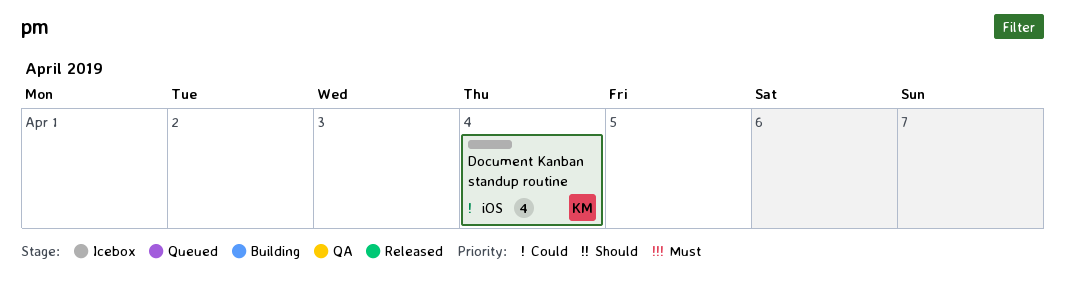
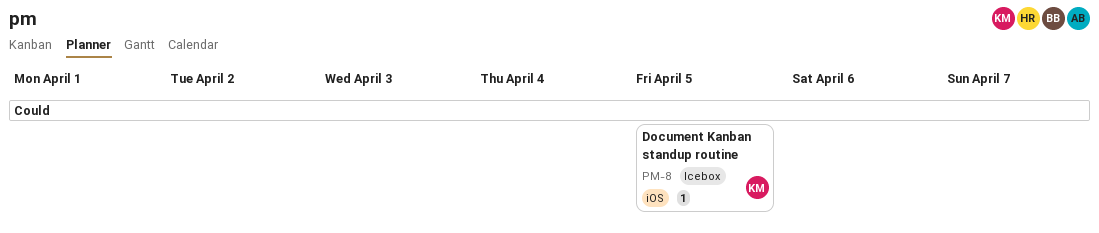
Document Kanban standup routine, estimate: 4 -> 1
Document Kanban standup routine, due: Apr 4 -> Apr 5

